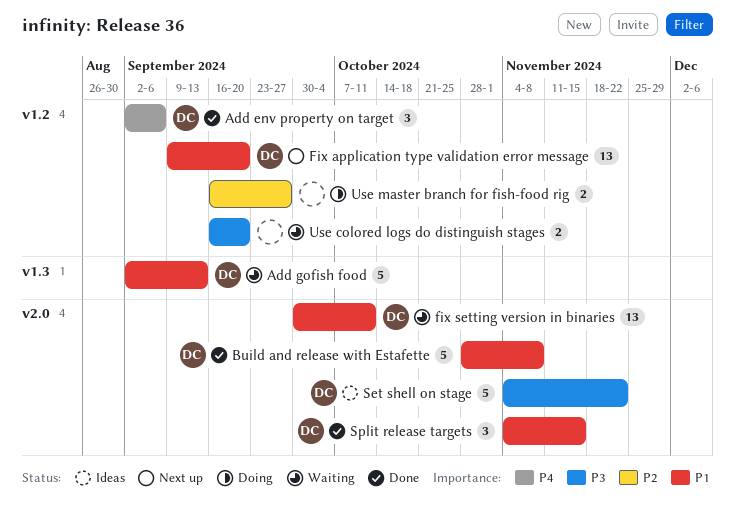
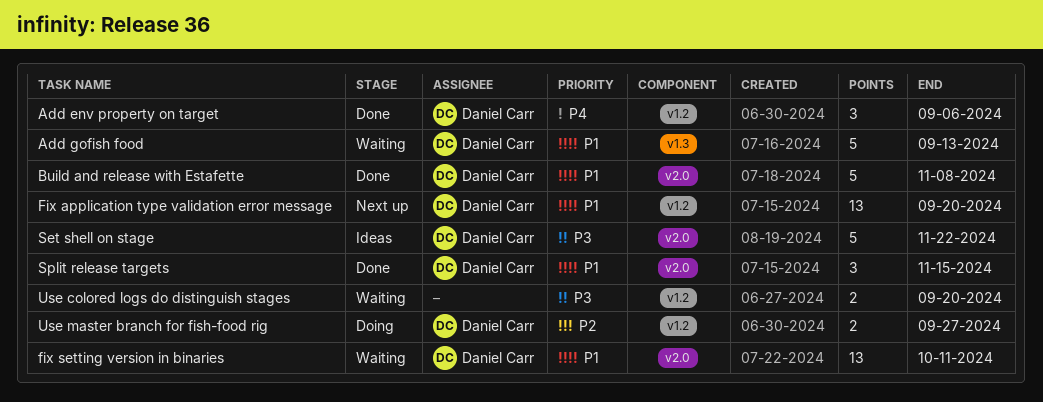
Use master branch for fish-food rig, owner: none -> Daniel Carr

